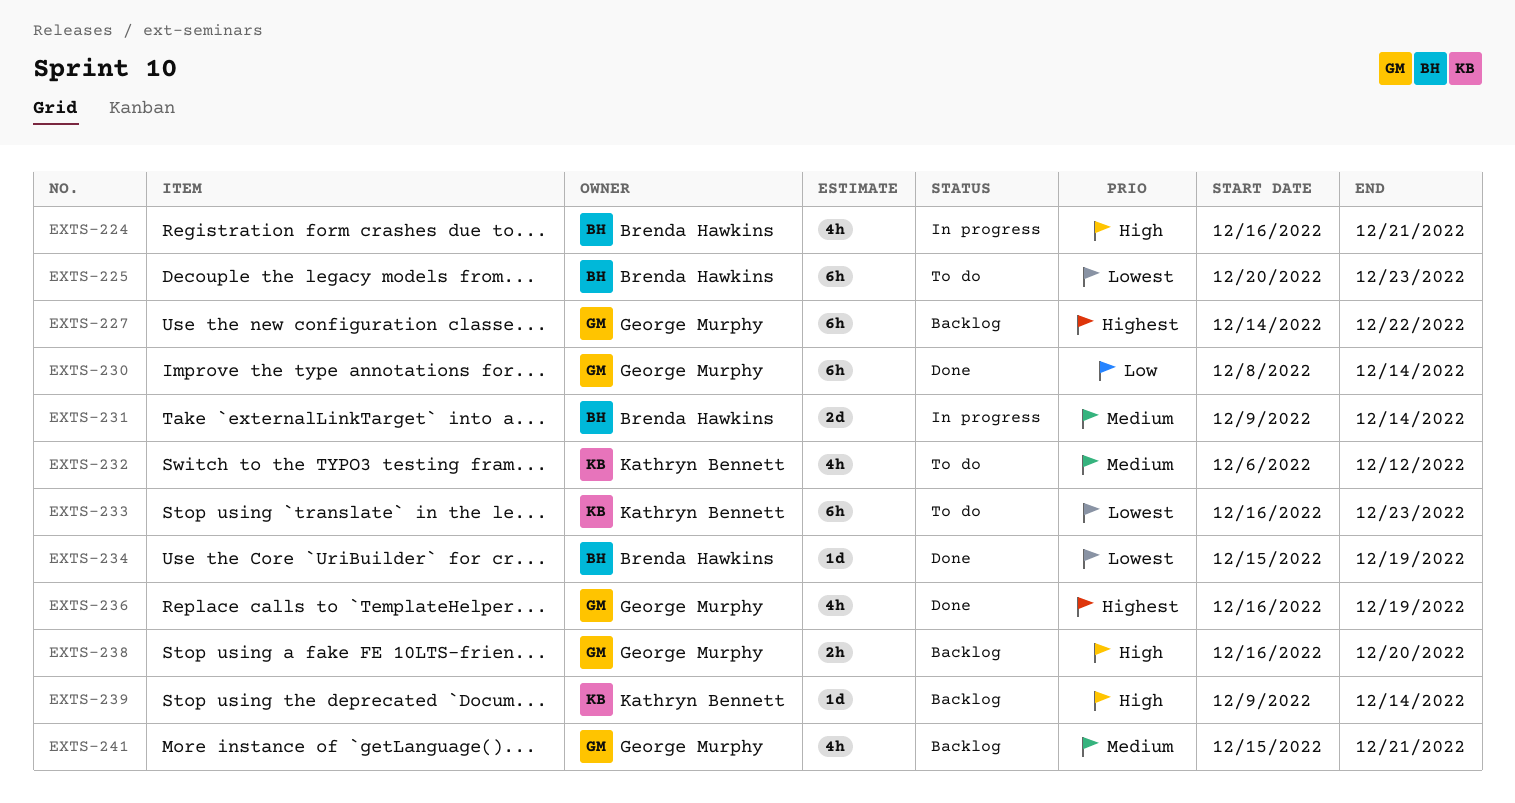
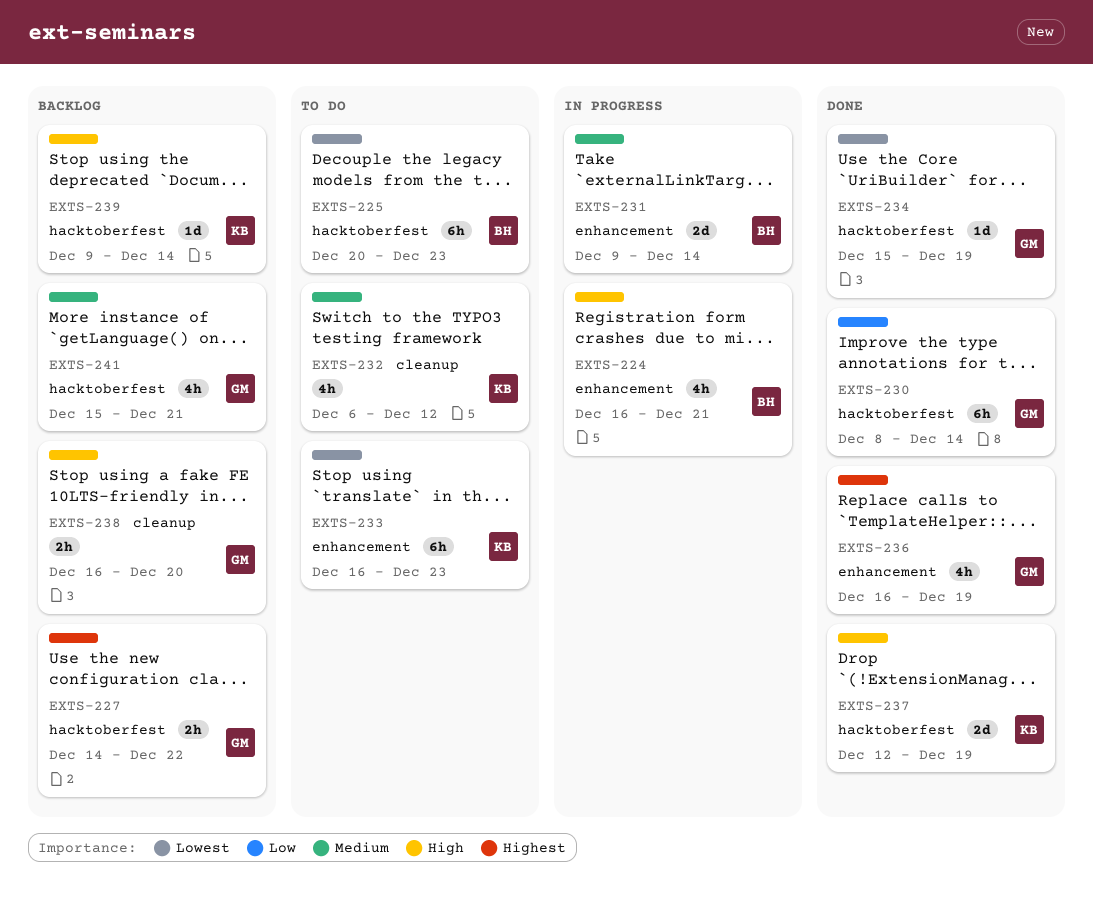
EXTS-227, estimate: 6h -> 2h
EXTS-234, owner: Brenda Hawkins -> George Murphy
EXTS-237: none -> present

